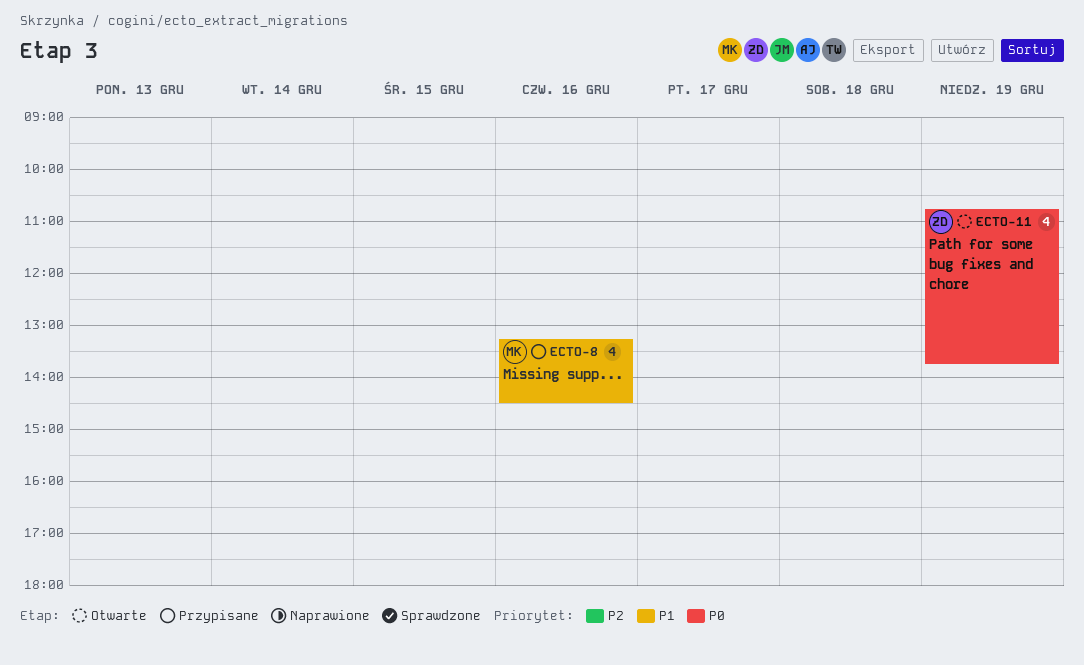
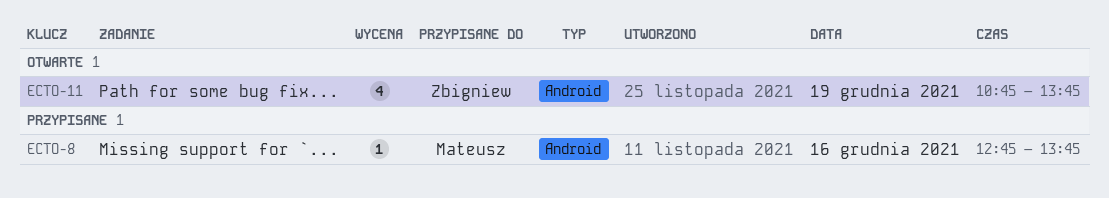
ECTO-8, estimate: 4 -> 1
ECTO-8, begins: 13:15 -> 12:45
ECTO-8, ends: 14:30 -> 13:45

